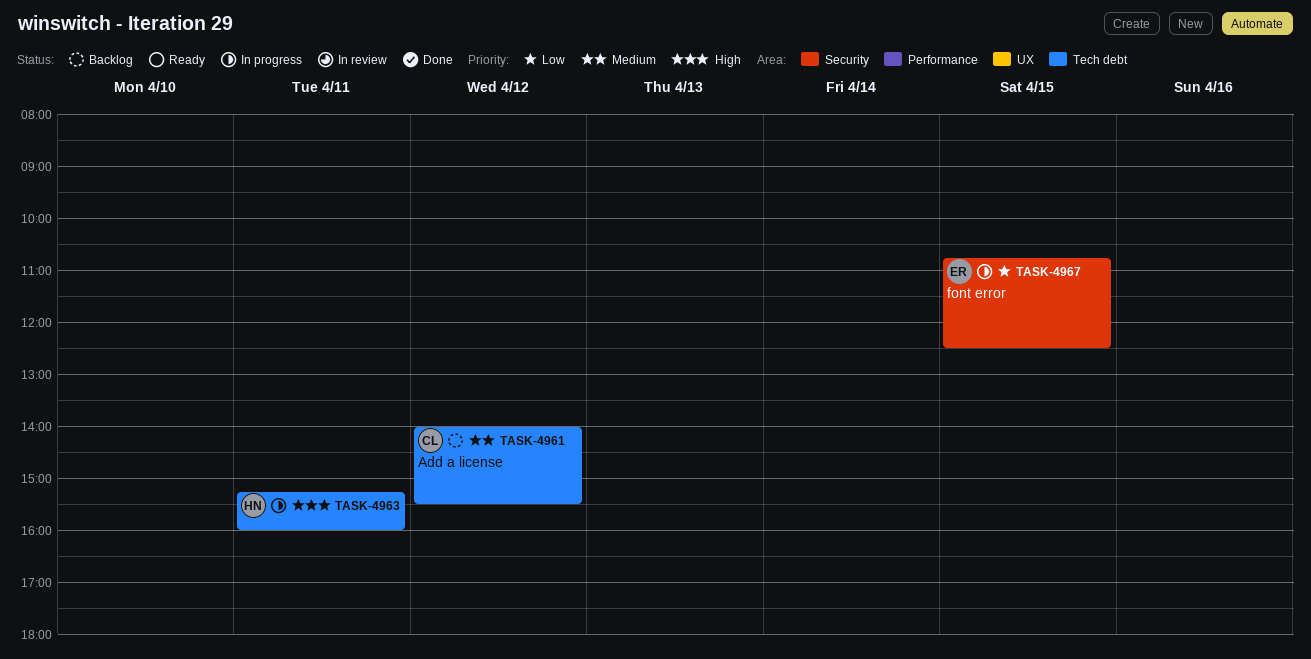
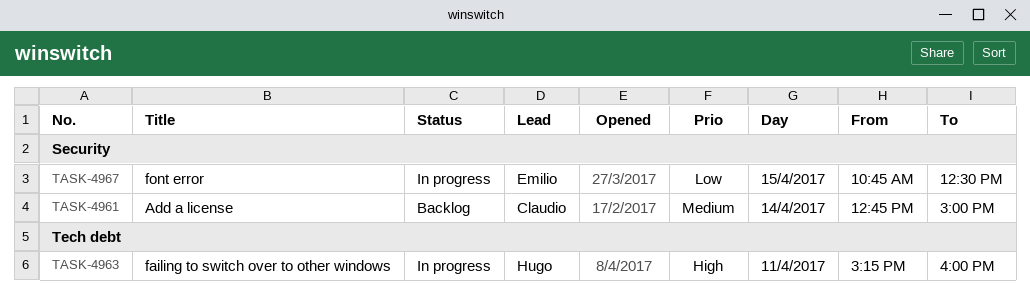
TASK-4961, label: Tech debt -> Security
TASK-4961, day: Apr 12 -> Apr 14
TASK-4961, begins: 14:00 -> 12:45
TASK-4961, ends: 15:30 -> 15:00

